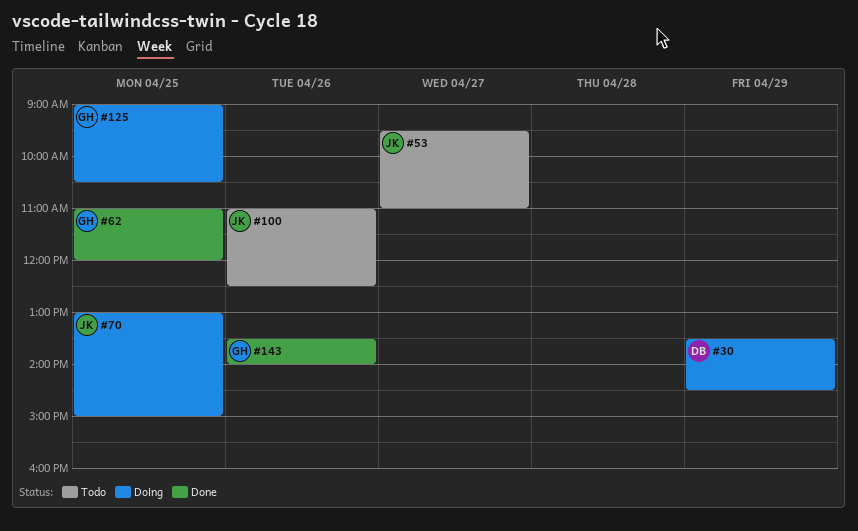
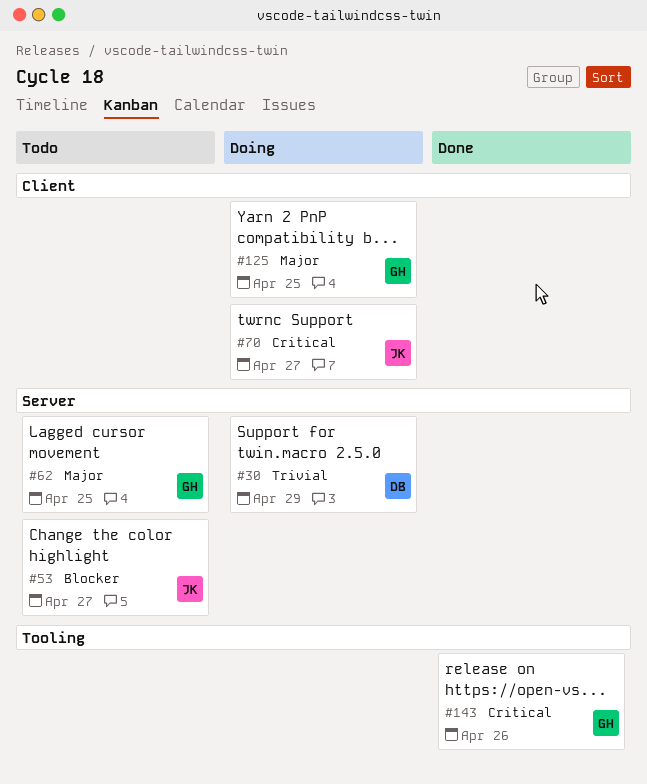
#62, status: Done -> Todo
#70, day: Apr 25 -> Apr 27
#100: present -> none

